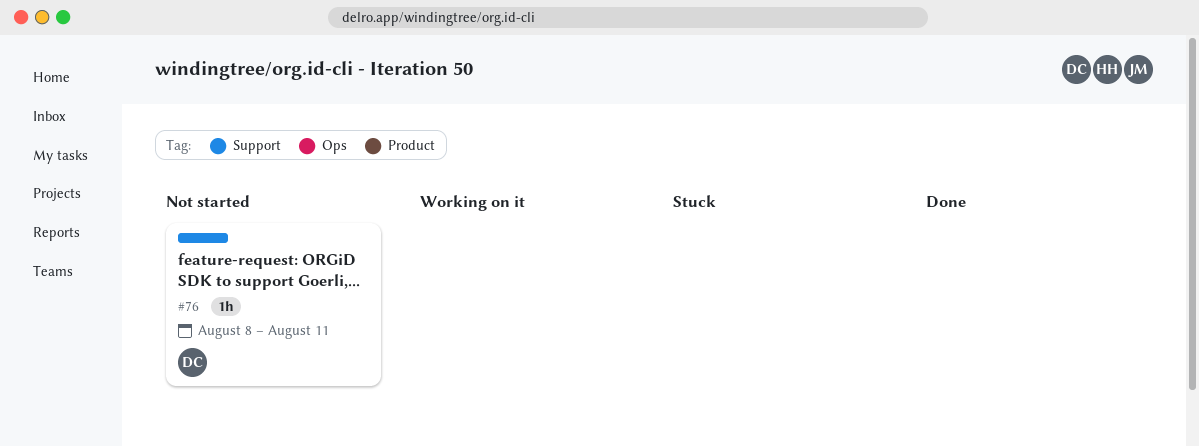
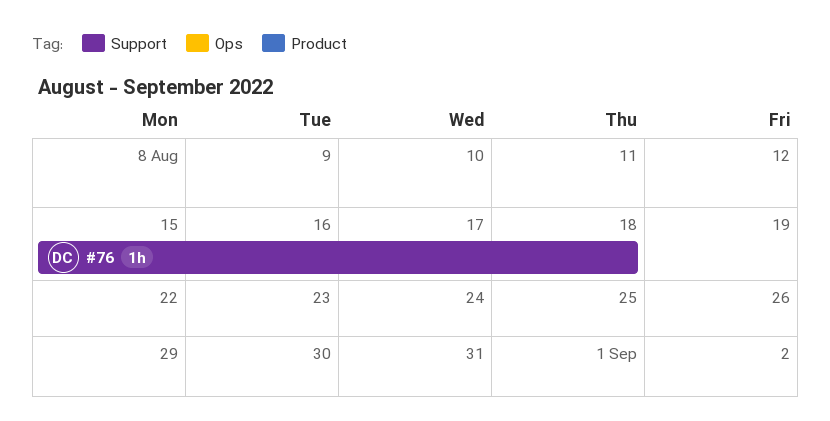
#76, start: Aug 8 -> Aug 15
#76, due: Aug 11 -> Aug 18

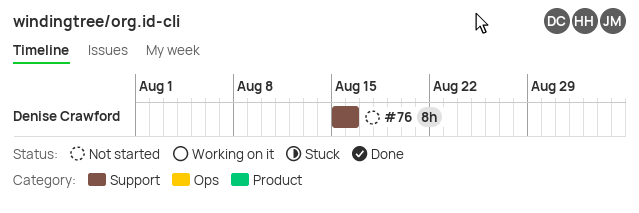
#76, estimate: 1h -> 8h
#76, due: Aug 18 -> Aug 16

